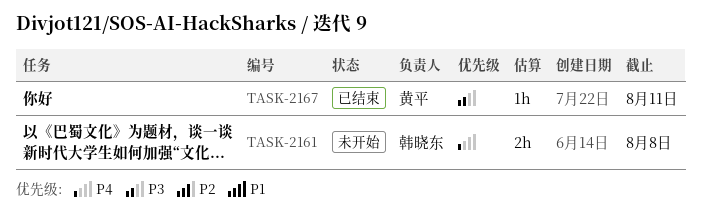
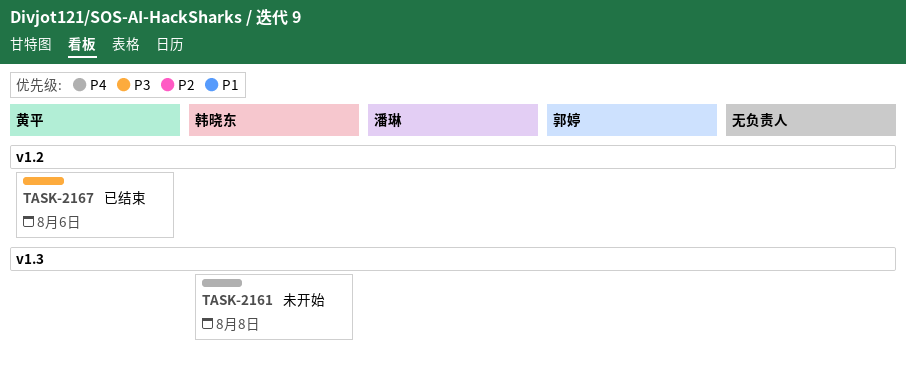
TASK-2167, due: Aug 11 -> Aug 6

